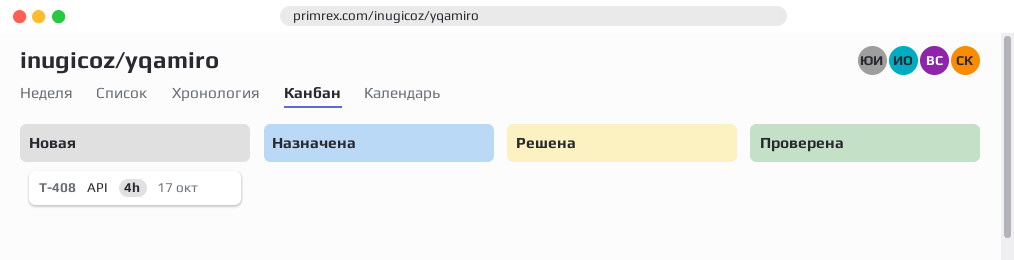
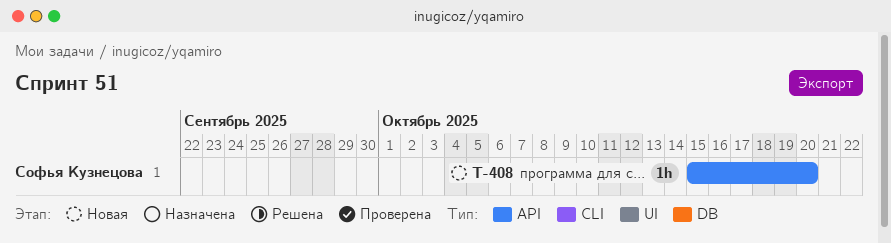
T-408, estimate: 4h -> 1h
T-408, due: Oct 17 -> Oct 20

